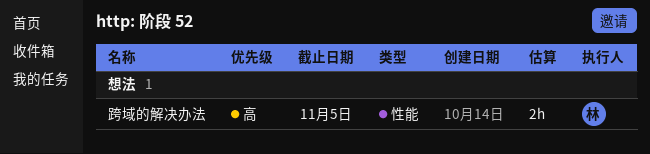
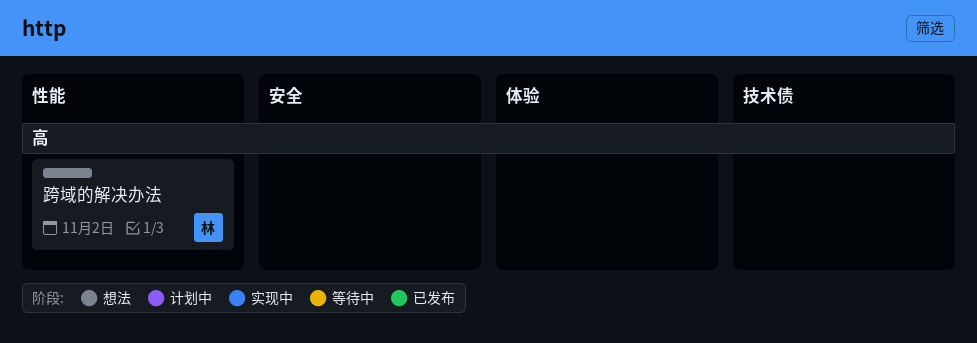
跨域的解决办法, due: Nov 5 -> Nov 2

